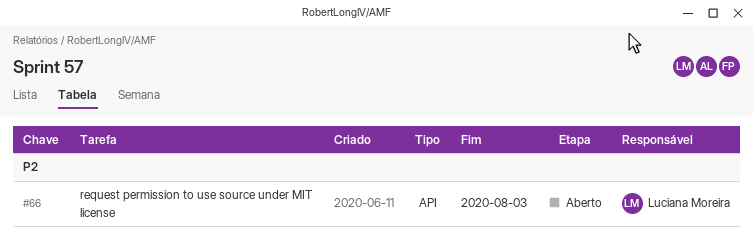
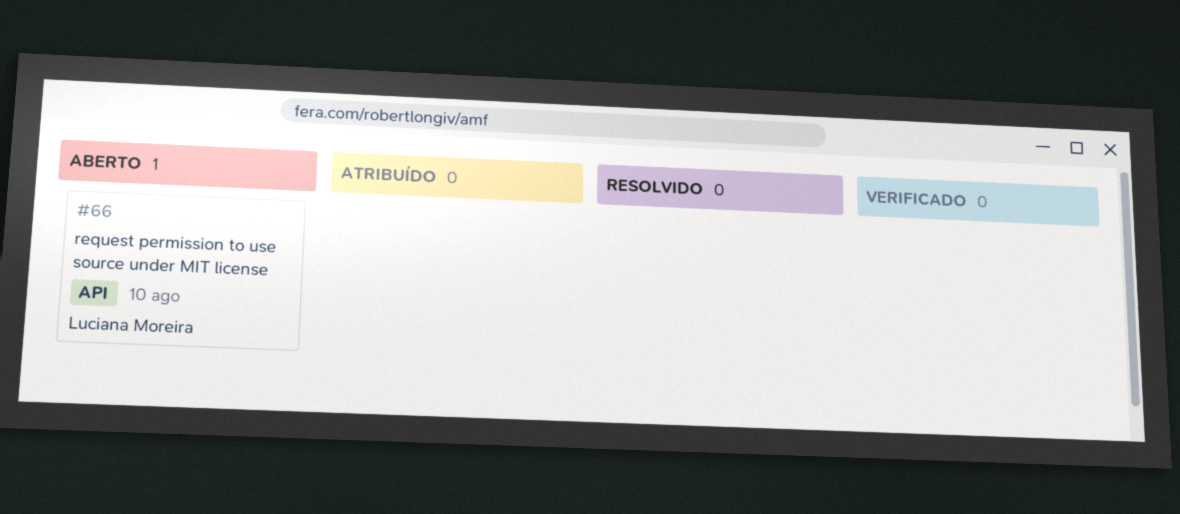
#66, due: Aug 3 -> Aug 10

